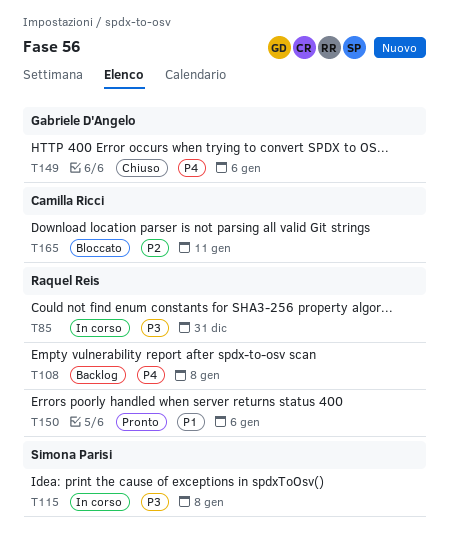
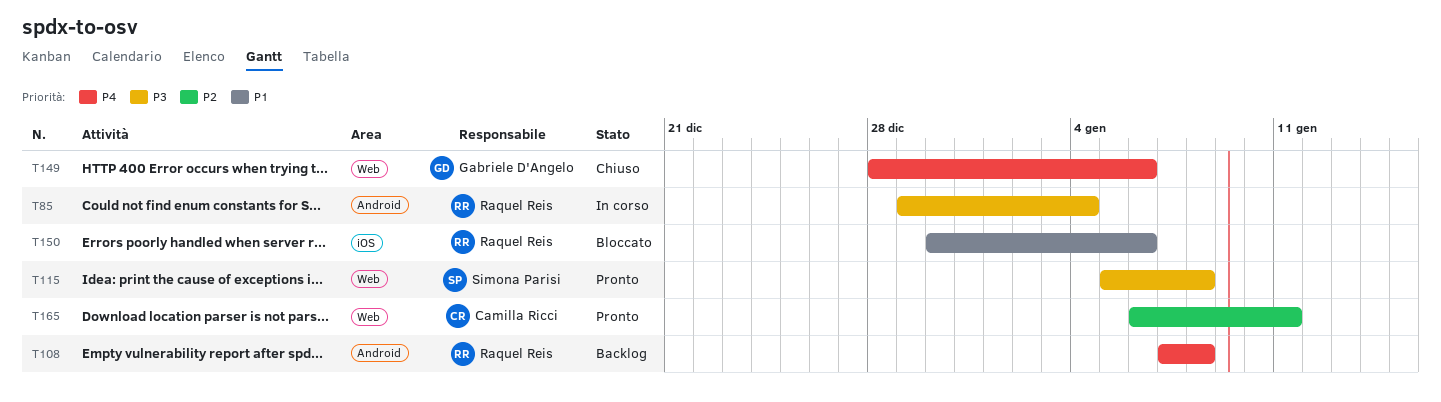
T85, due: Dec 31 -> Jan 4
T115, status: In corso -> Pronto
T150, status: Pronto -> Bloccato
T165, status: Bloccato -> Pronto

